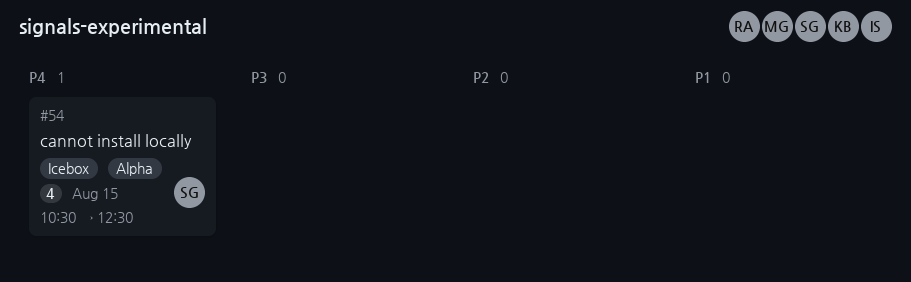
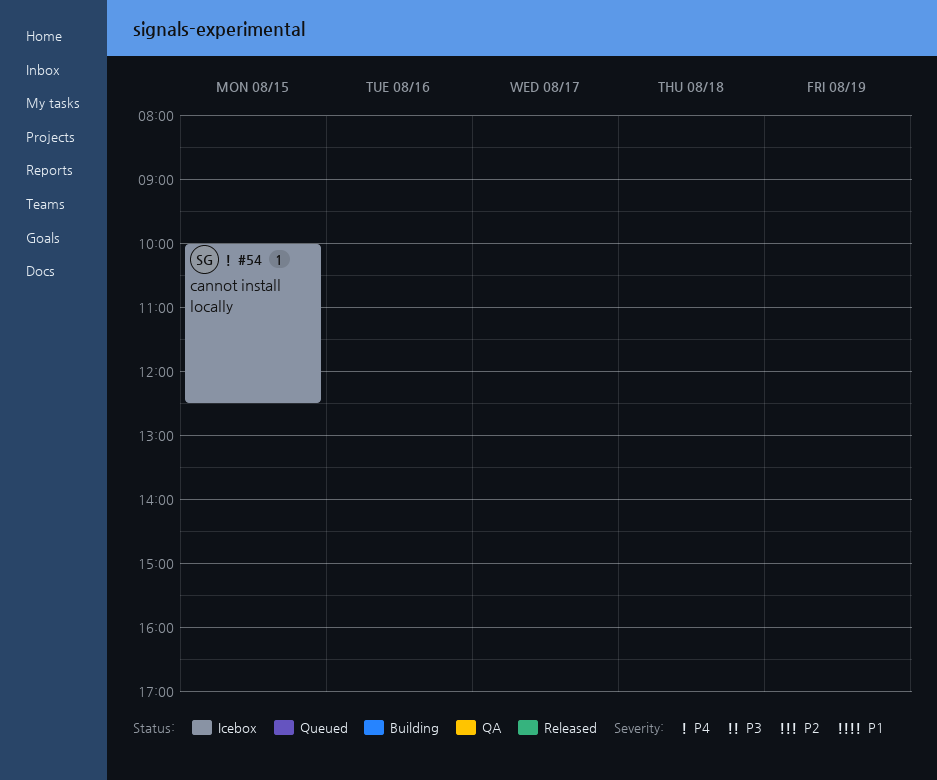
#54, estimate: 4 -> 1
#54, begins: 10:30 -> 10:00

